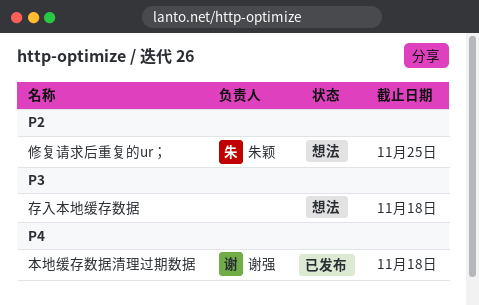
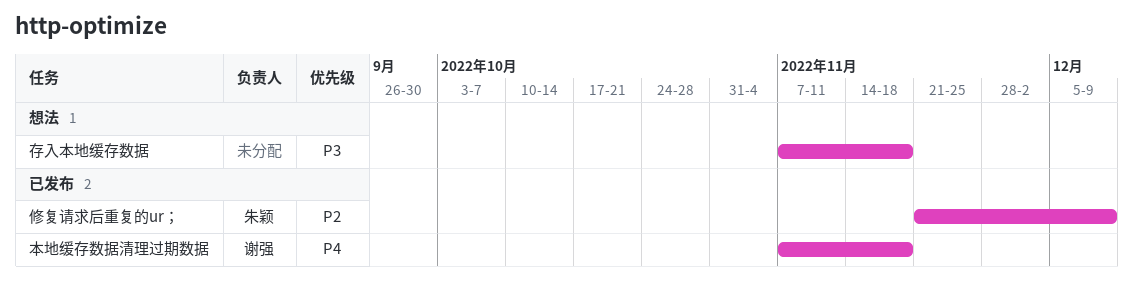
修复请求后重复的ur；, status: 想法 -> 已发布
修复请求后重复的ur；, due: Nov 25 -> Dec 9

